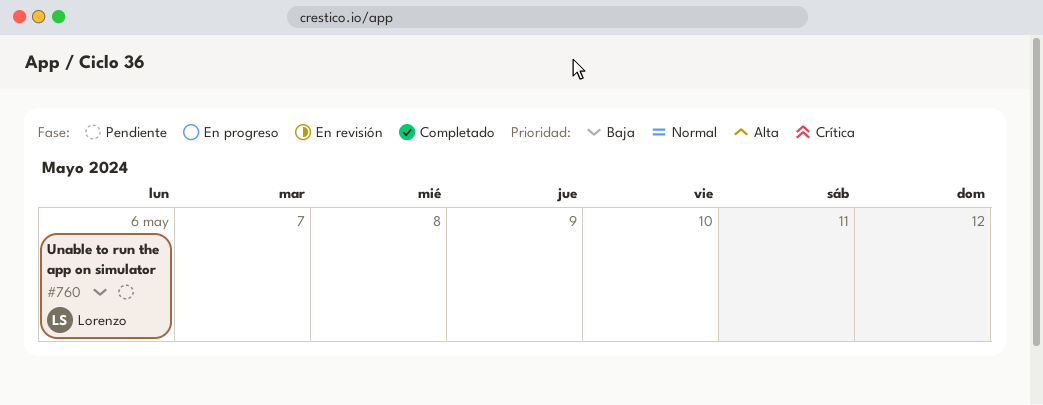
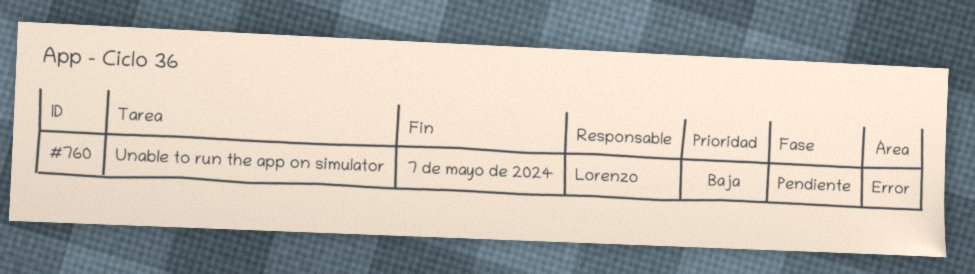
#760, due: May 6 -> May 7

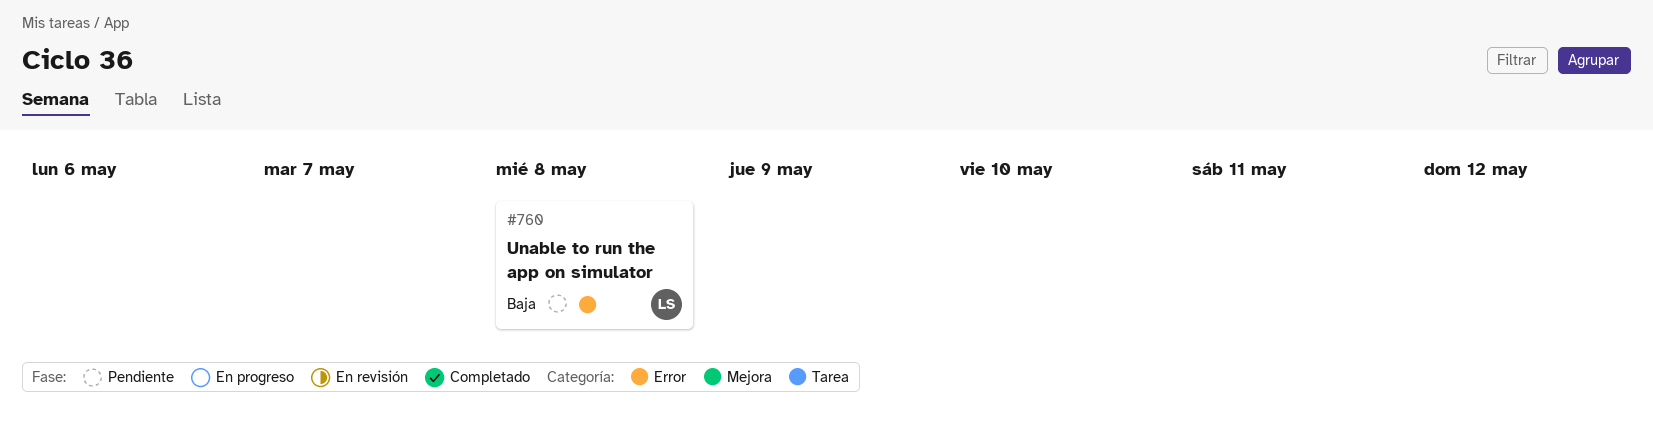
#760, due: May 7 -> May 8

